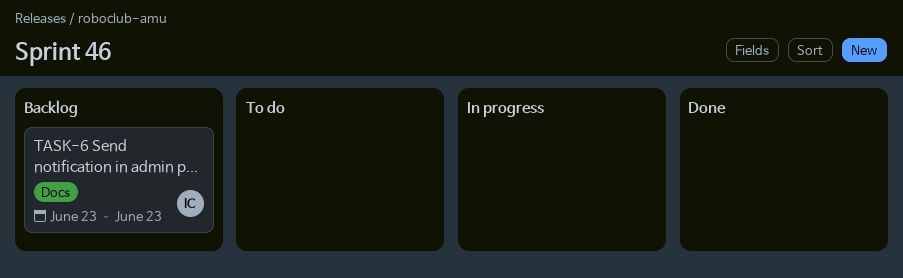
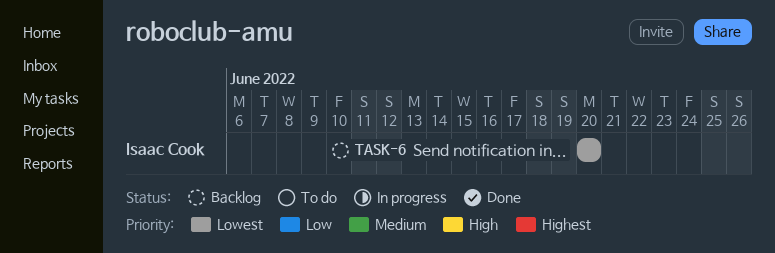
TASK-6, start: Jun 23 -> Jun 20
TASK-6, due: Jun 23 -> Jun 20

